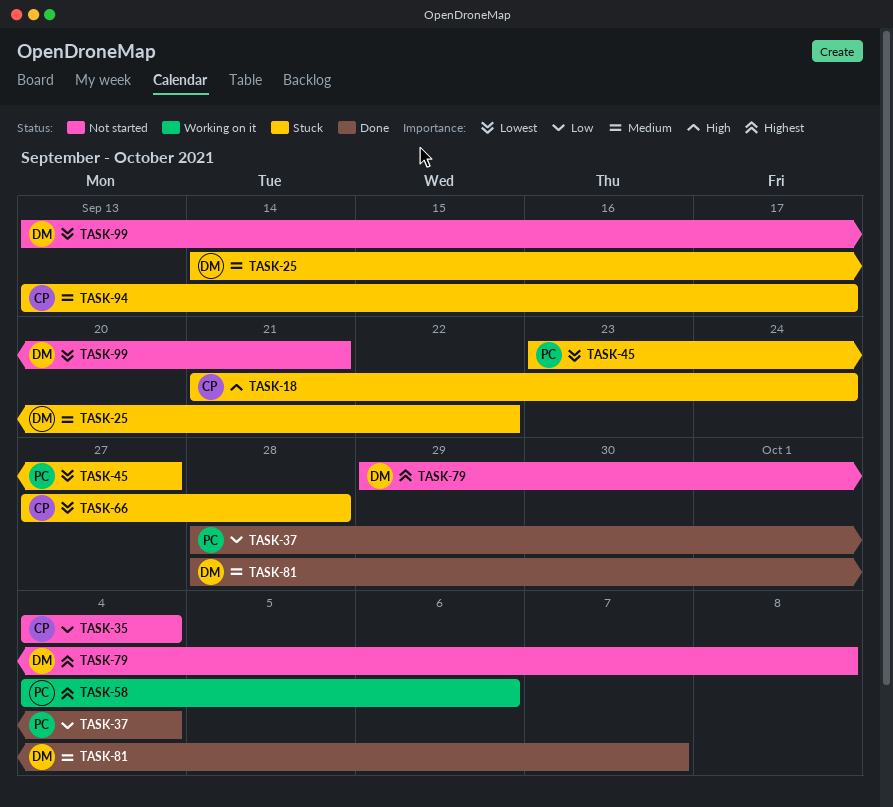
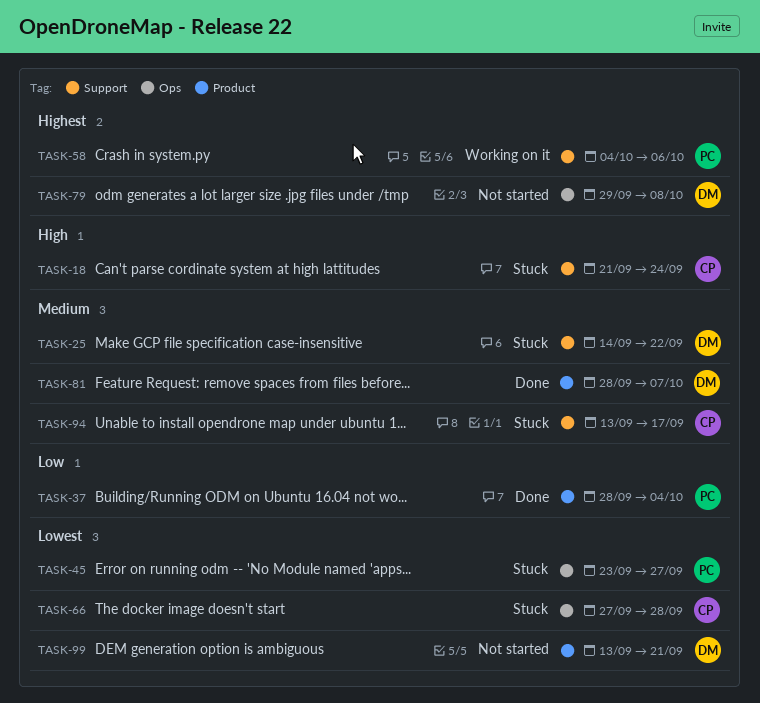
TASK-35: present -> none

